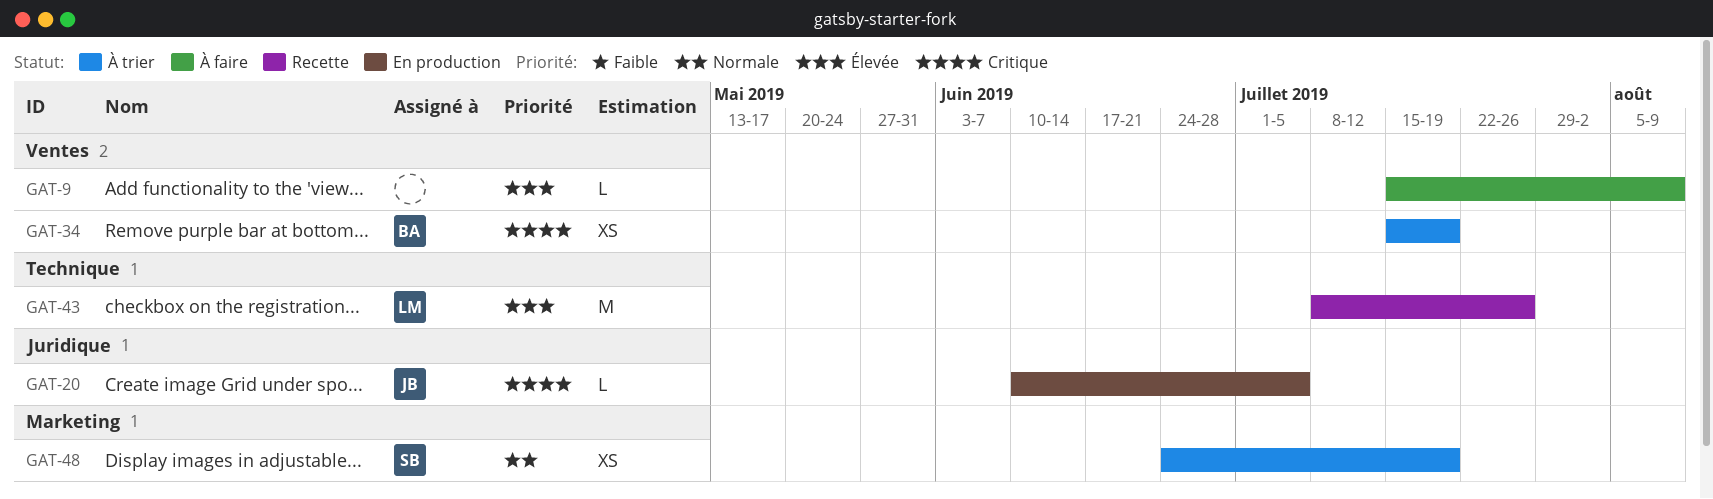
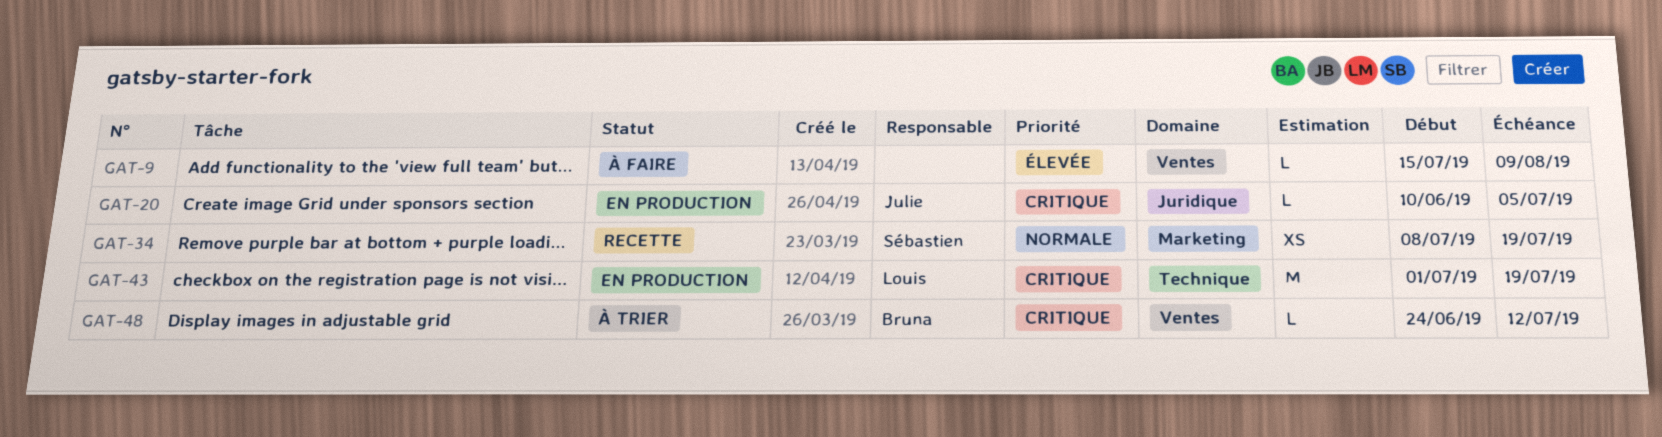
GAT-34, status: À trier -> Recette
GAT-34, owner: Bruna -> Sébastien
GAT-34, priority: Critique -> Normale
GAT-34, label: Ventes -> Marketing
GAT-34, start: Jul 15 -> Jul 8
GAT-43, status: Recette -> En production
GAT-43, priority: Élevée -> Critique
GAT-43, start: Jul 8 -> Jul 1
GAT-43, due: Jul 26 -> Jul 19
GAT-48, owner: Sébastien -> Bruna
GAT-48, priority: Normale -> Critique
GAT-48, label: Marketing -> Ventes
GAT-48, estimate: XS -> L
GAT-48, due: Jul 19 -> Jul 12

